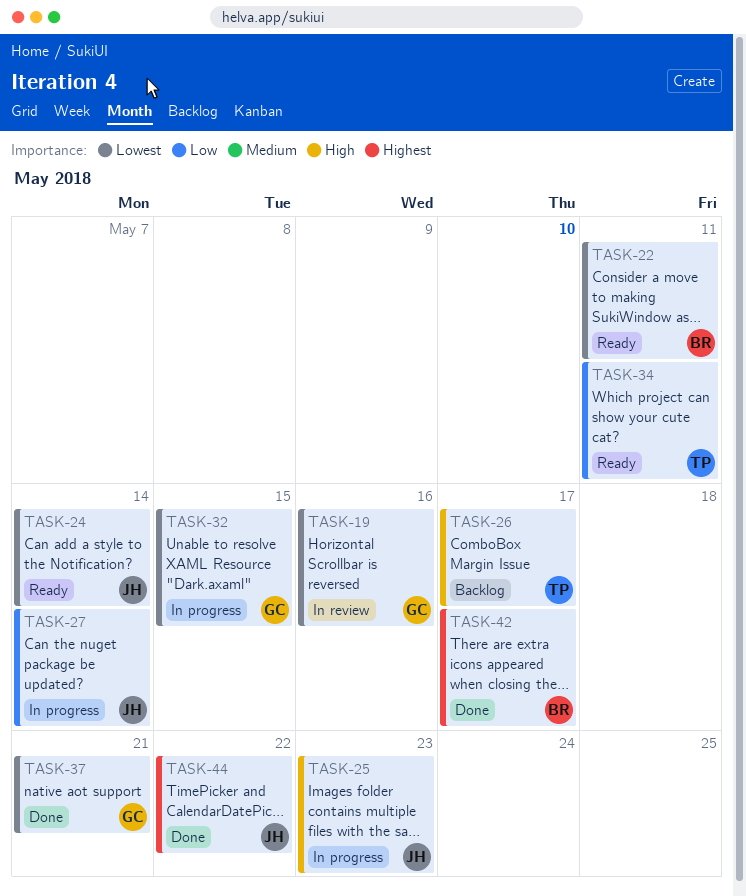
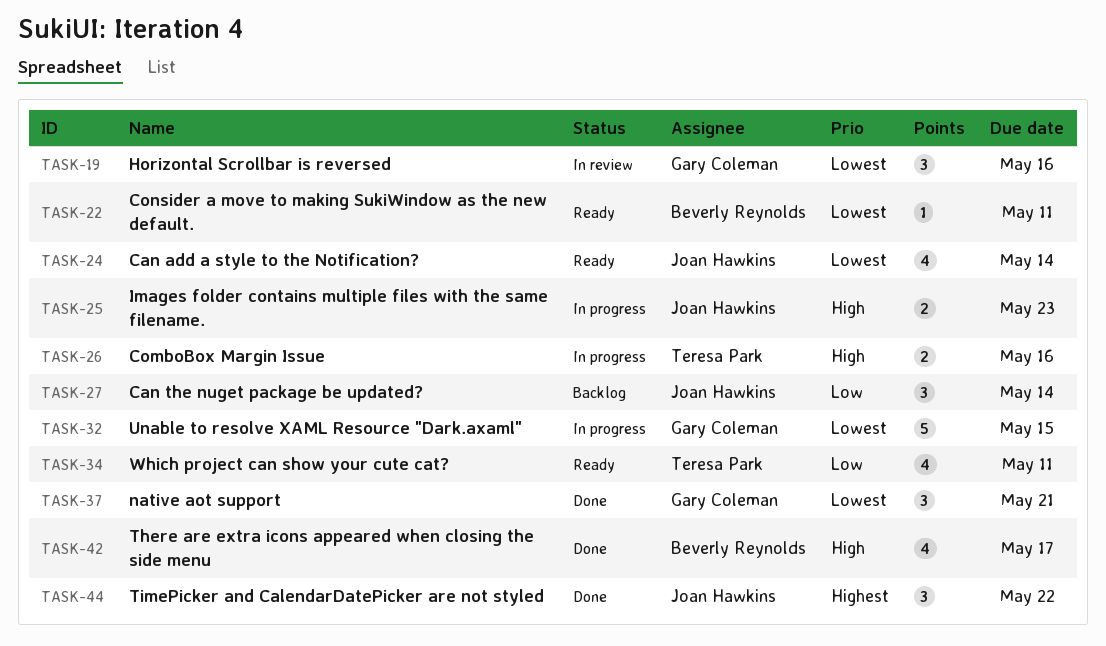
TASK-26, status: Backlog -> In progress
TASK-26, due: May 17 -> May 16
TASK-27, status: In progress -> Backlog
TASK-42, priority: Highest -> High

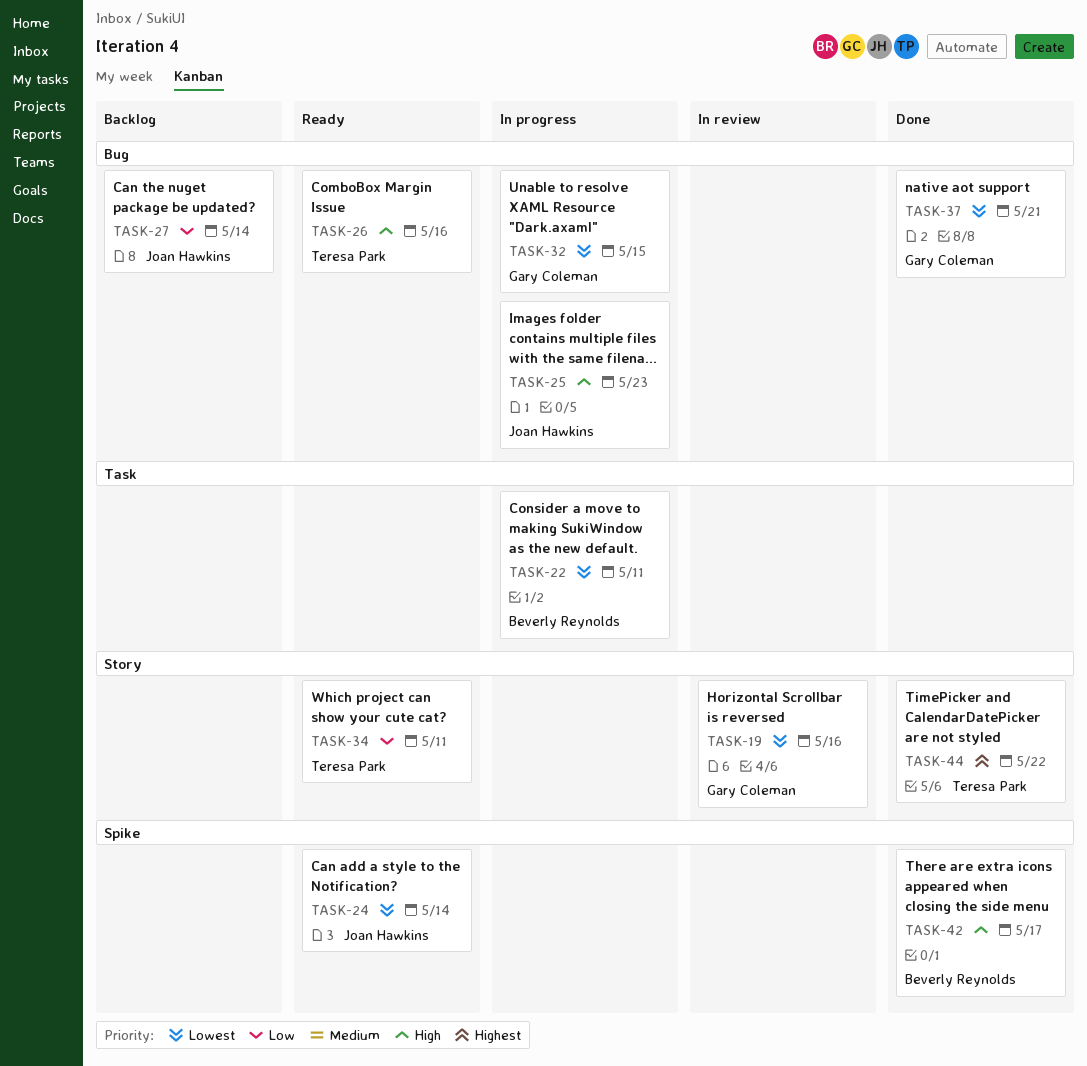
TASK-22, status: Ready -> In progress
TASK-26, status: In progress -> Ready
TASK-44, owner: Joan Hawkins -> Teresa Park

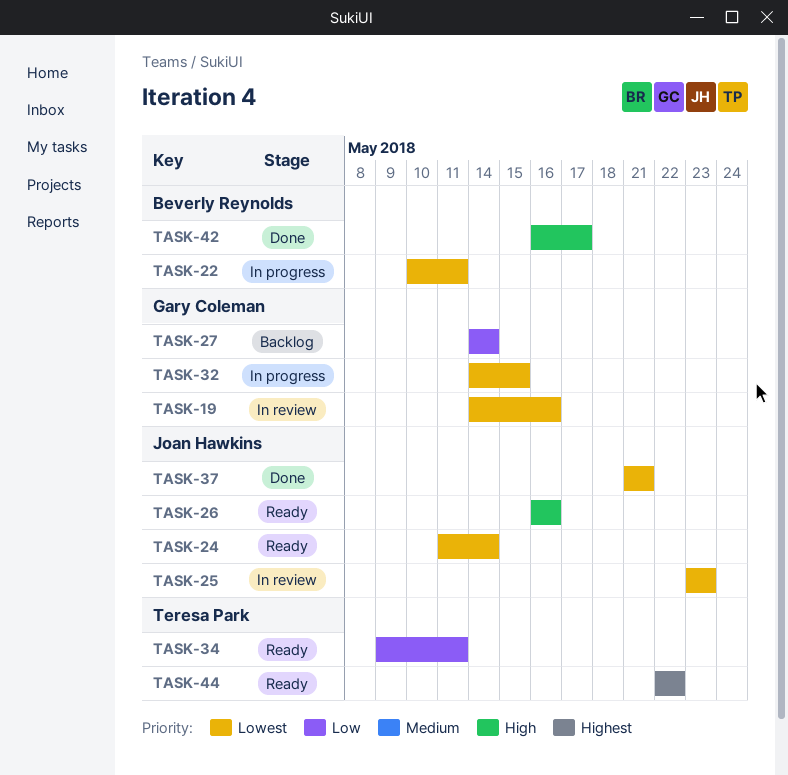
TASK-25, status: In progress -> In review
TASK-25, priority: High -> Lowest
TASK-26, owner: Teresa Park -> Joan Hawkins
TASK-27, owner: Joan Hawkins -> Gary Coleman
TASK-37, owner: Gary Coleman -> Joan Hawkins
TASK-44, status: Done -> Ready

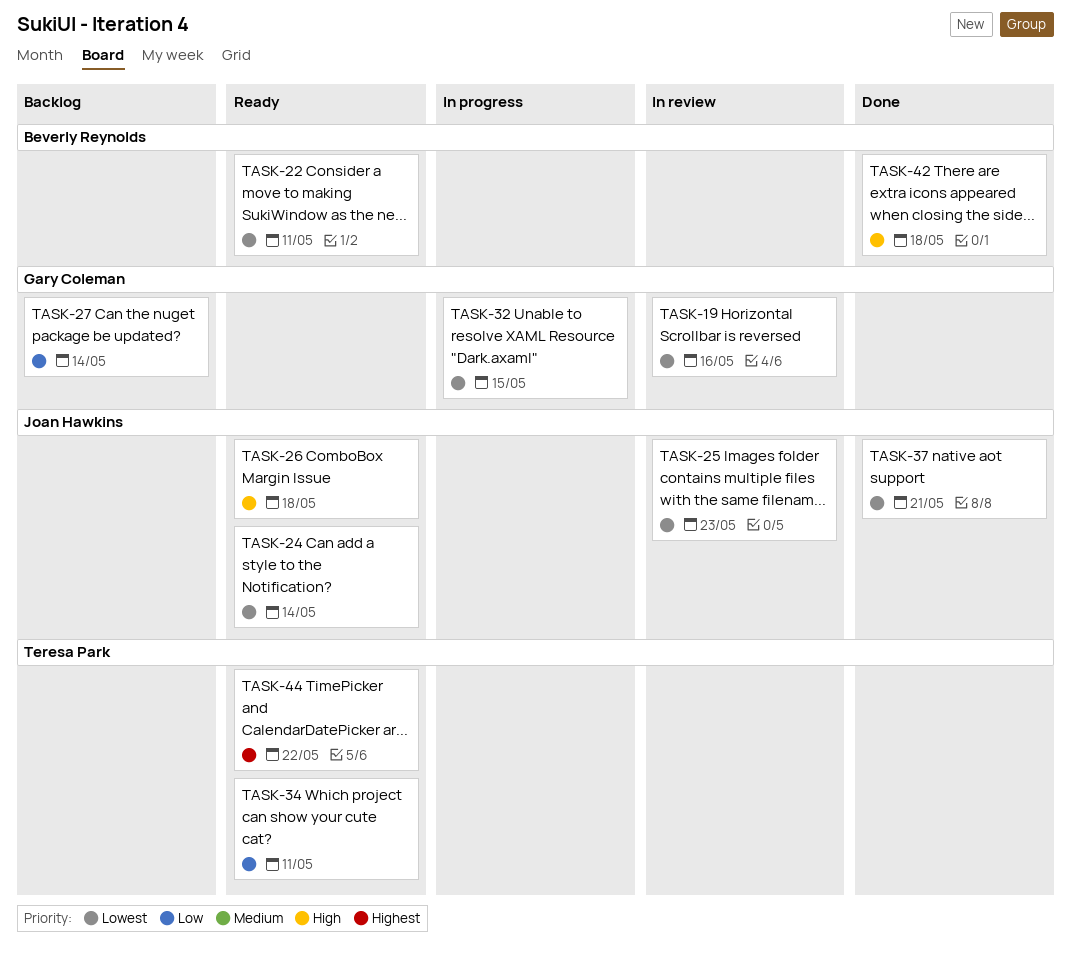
TASK-22, status: In progress -> Ready
TASK-26, due: May 16 -> May 18
TASK-42, due: May 17 -> May 18

